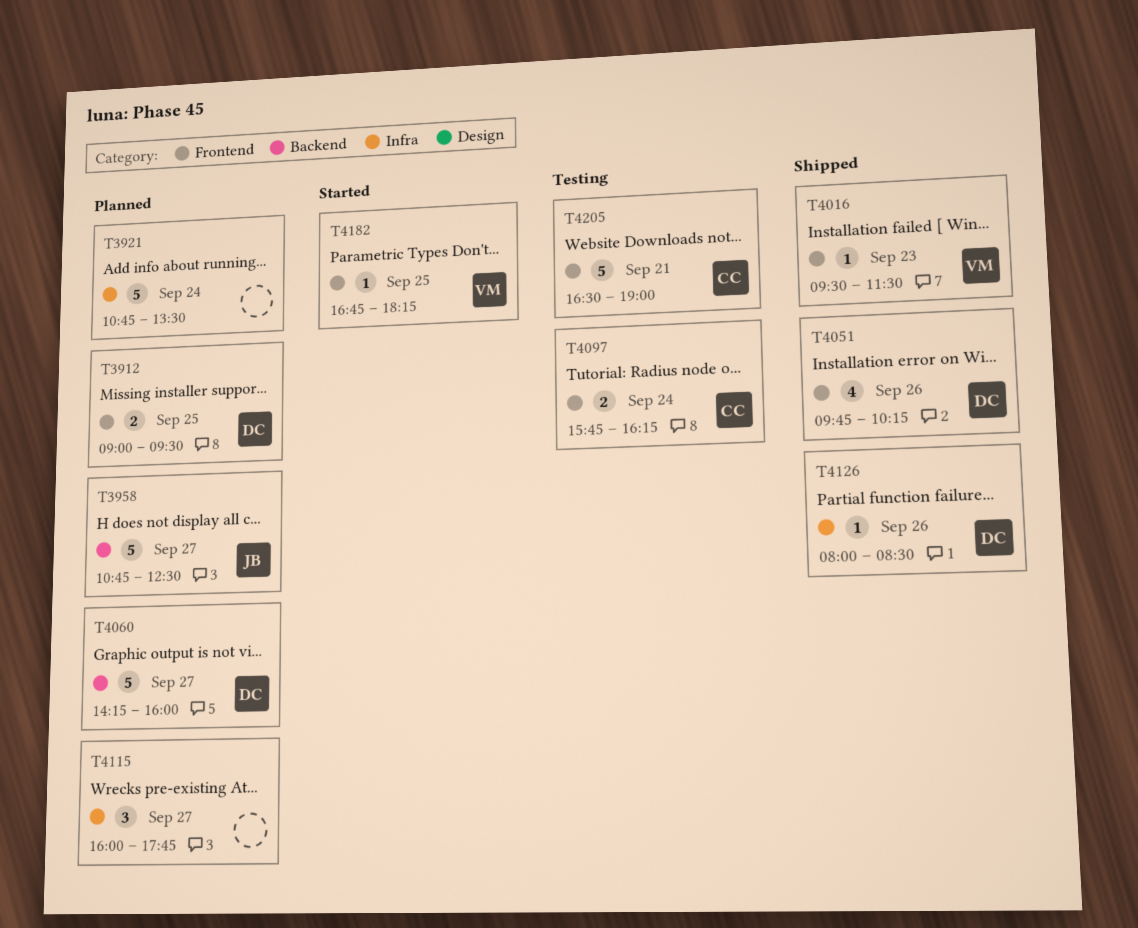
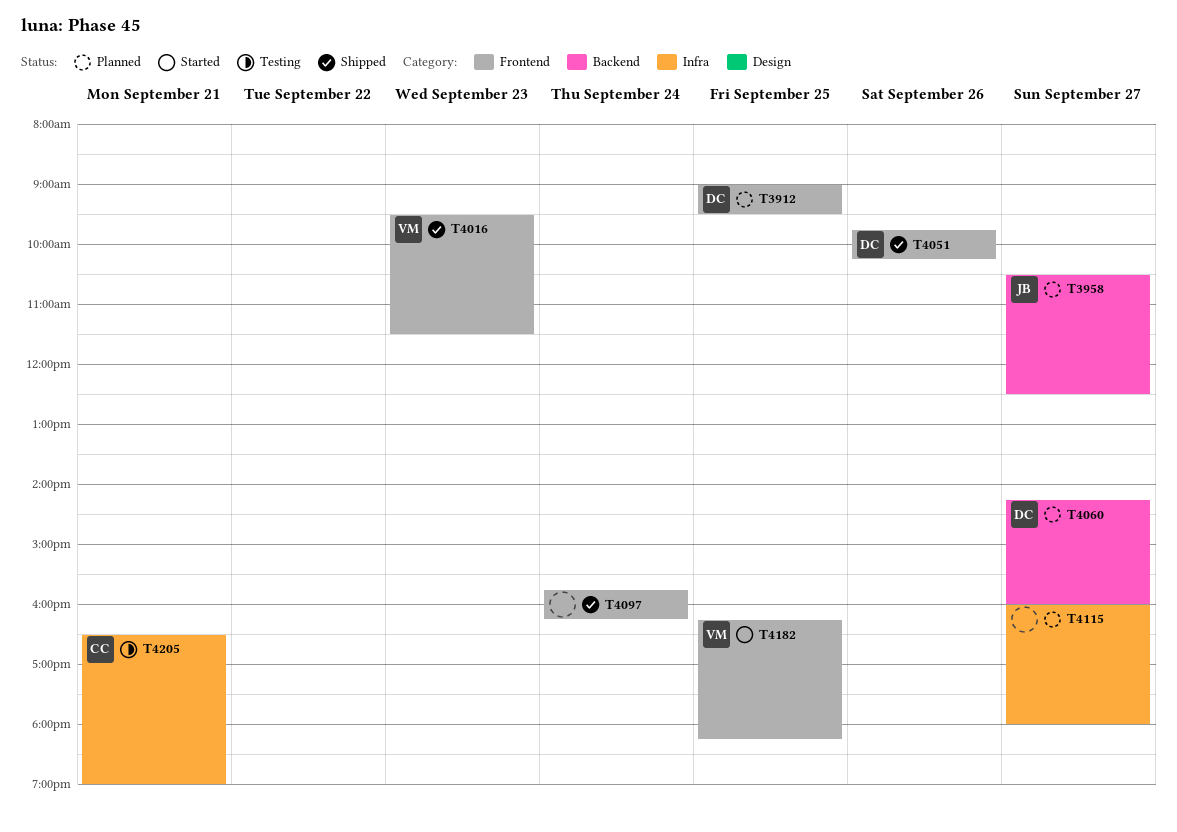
T3921: present -> none
T3958, begins: 10:45 -> 10:30
T4097, status: Testing -> Shipped
T4097, owner: CC -> none
T4115, ends: 17:45 -> 18:00
T4126: present -> none
T4182, begins: 16:45 -> 16:15
T4205, label: Frontend -> Infra

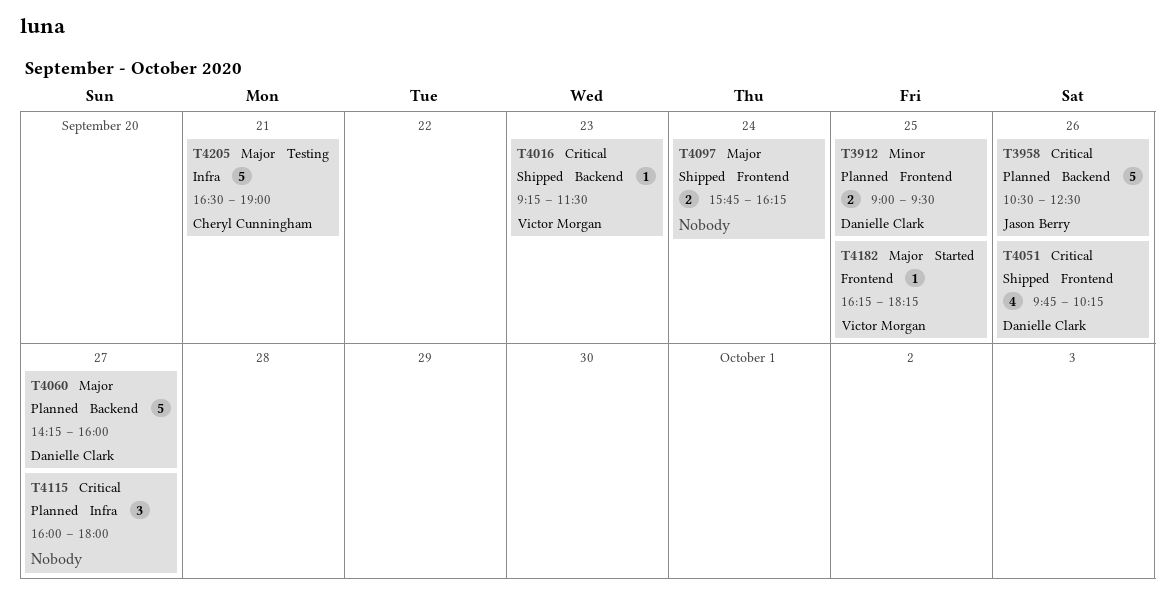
T3958, day: Sep 27 -> Sep 26
T4016, label: Frontend -> Backend
T4016, begins: 09:30 -> 09:15

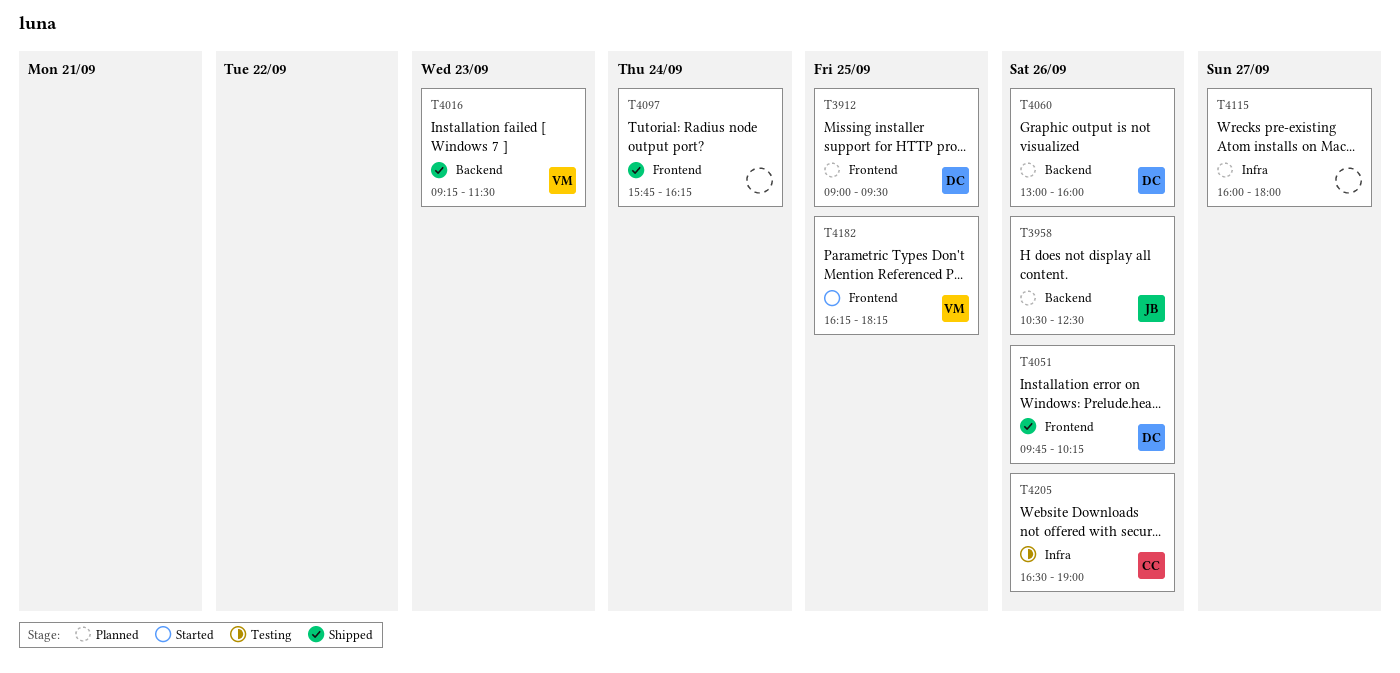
T4060, day: Sep 27 -> Sep 26
T4060, begins: 14:15 -> 13:00
T4205, day: Sep 21 -> Sep 26

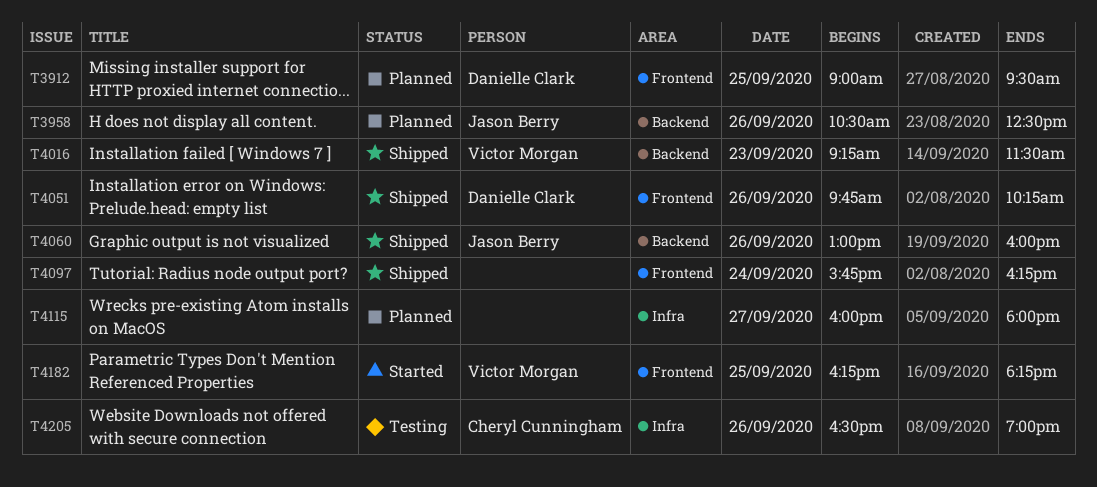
T4060, status: Planned -> Shipped
T4060, owner: Danielle Clark -> Jason Berry

